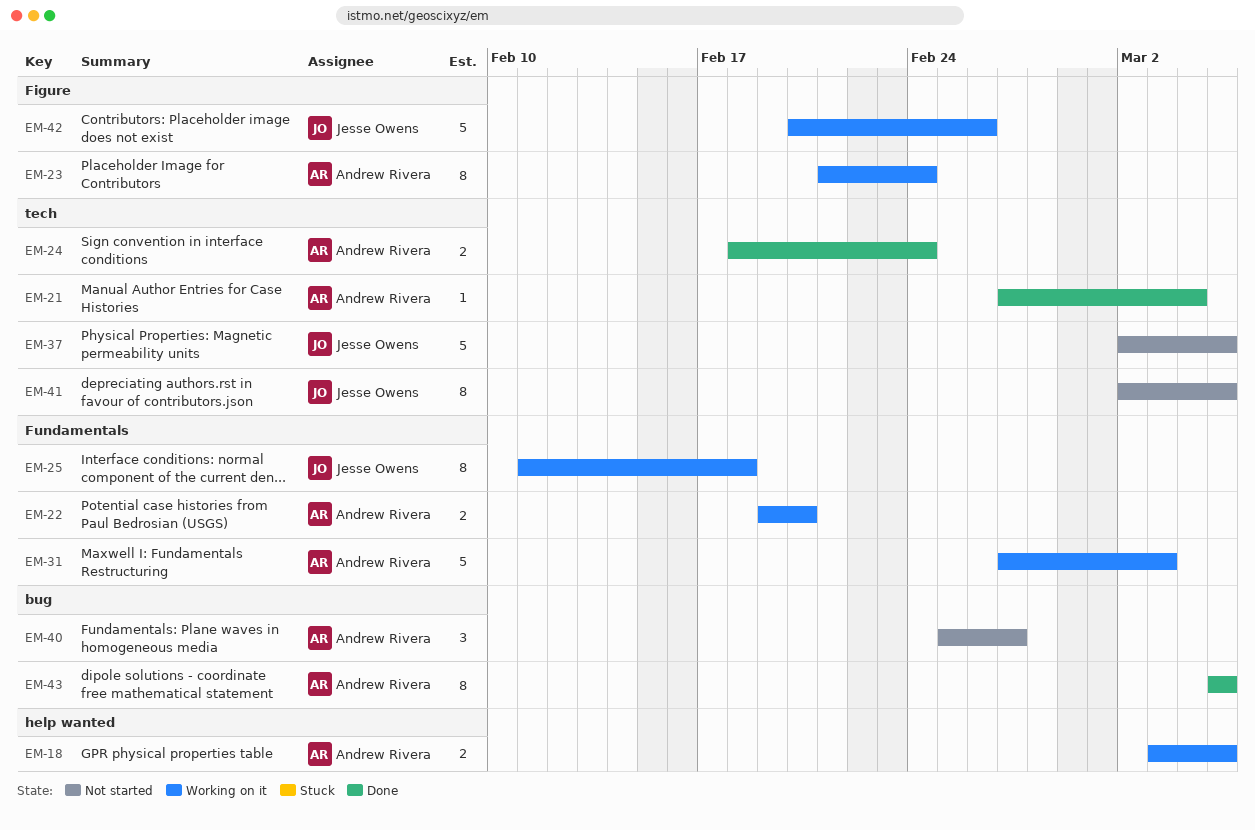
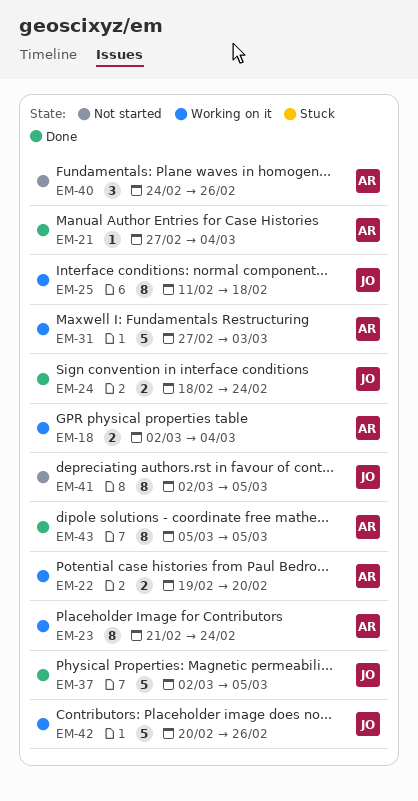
EM-18, start: Mar 3 -> Mar 2
EM-18, due: Mar 5 -> Mar 4
EM-24, owner: Andrew Rivera -> Jesse Owens
EM-37, status: Not started -> Done
EM-40, start: Feb 25 -> Feb 24
EM-40, due: Feb 27 -> Feb 26

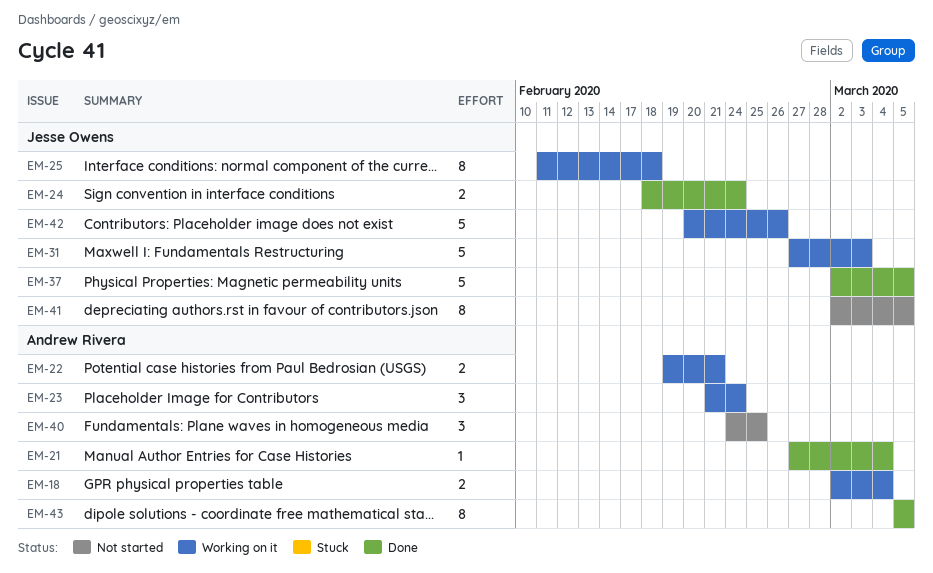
EM-22, due: Feb 20 -> Feb 21
EM-23, estimate: 8 -> 3
EM-31, owner: Andrew Rivera -> Jesse Owens
EM-40, due: Feb 26 -> Feb 25

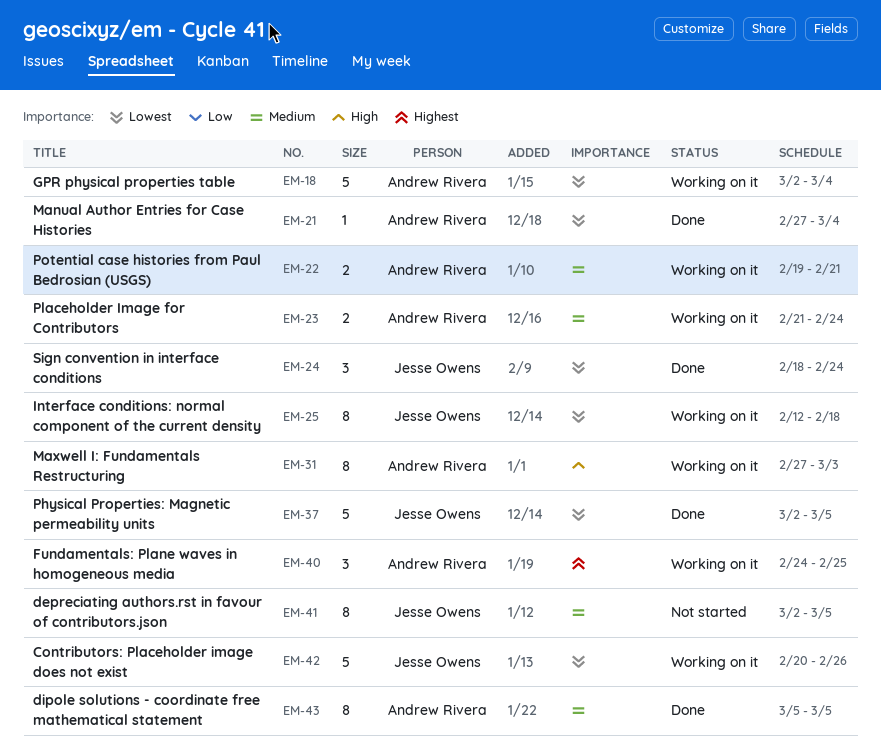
EM-18, estimate: 2 -> 5
EM-23, estimate: 3 -> 2
EM-24, estimate: 2 -> 3
EM-25, start: Feb 11 -> Feb 12
EM-31, owner: Jesse Owens -> Andrew Rivera
EM-31, estimate: 5 -> 8
EM-40, status: Not started -> Working on it

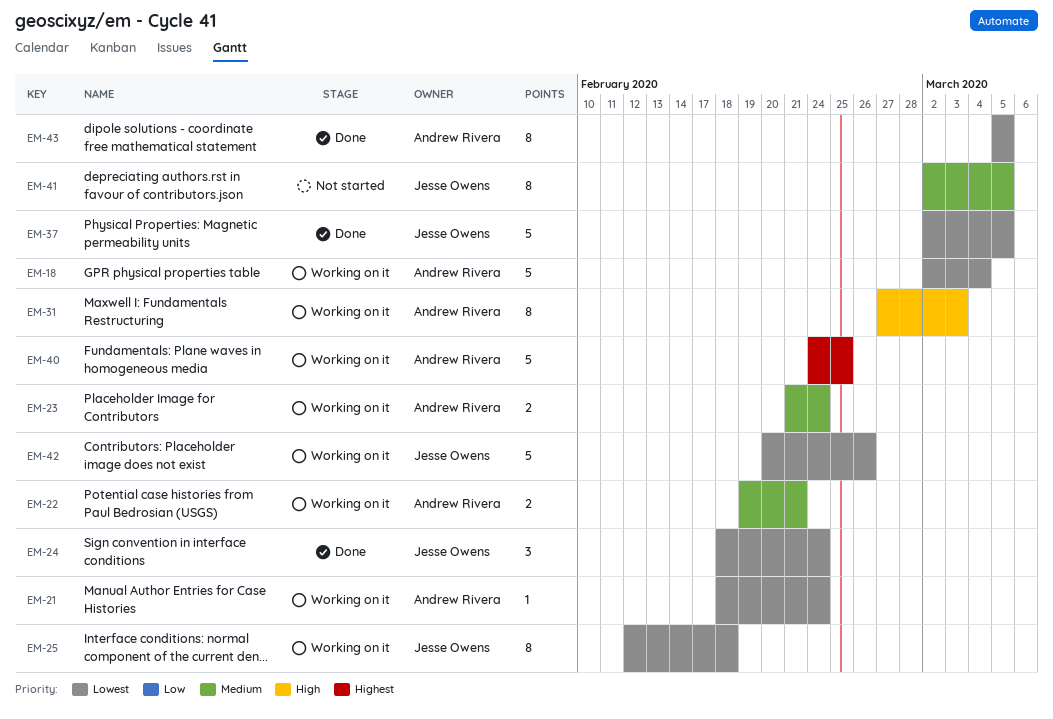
EM-21, status: Done -> Working on it
EM-21, start: Feb 27 -> Feb 18
EM-21, due: Mar 4 -> Feb 24
EM-40, estimate: 3 -> 5
EM-43, priority: Medium -> Lowest

